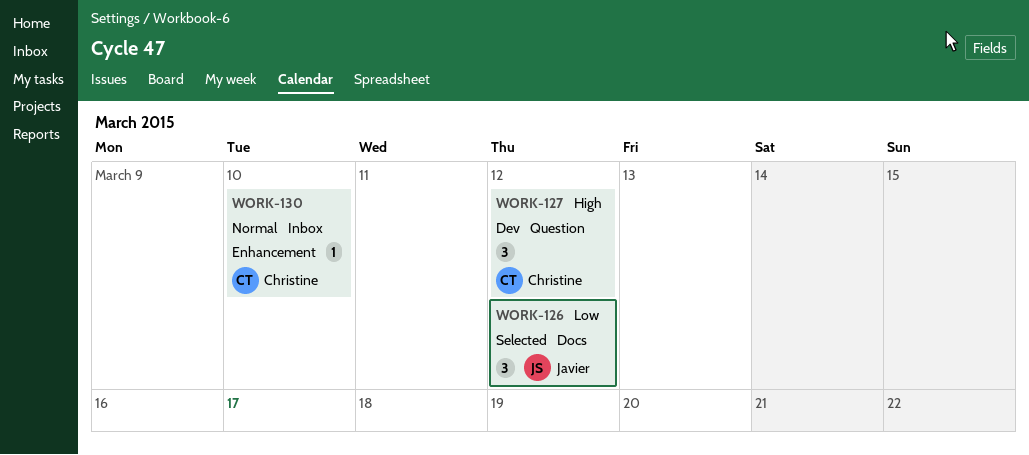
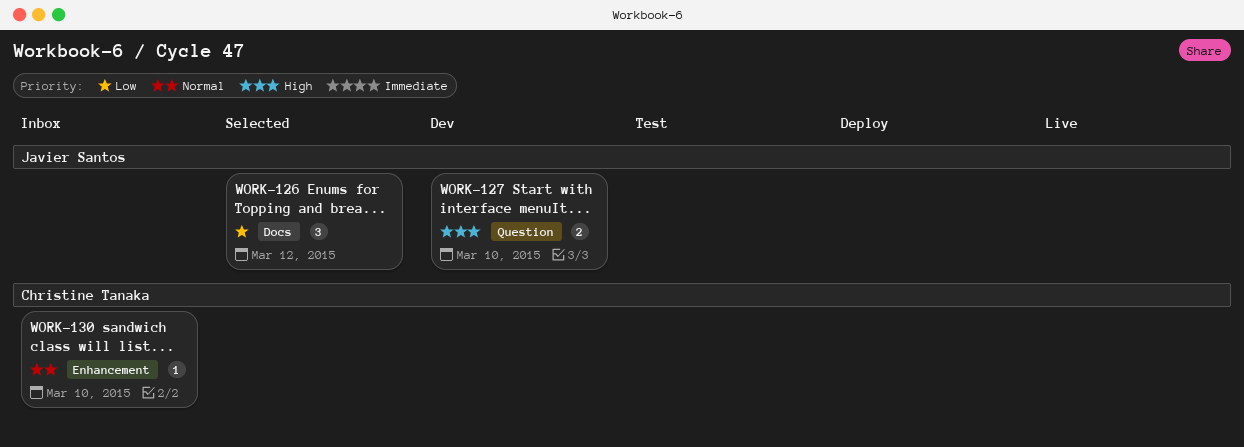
WORK-127, owner: Christine Tanaka -> Javier Santos
WORK-127, estimate: 3 -> 2
WORK-127, due: Mar 12 -> Mar 10

